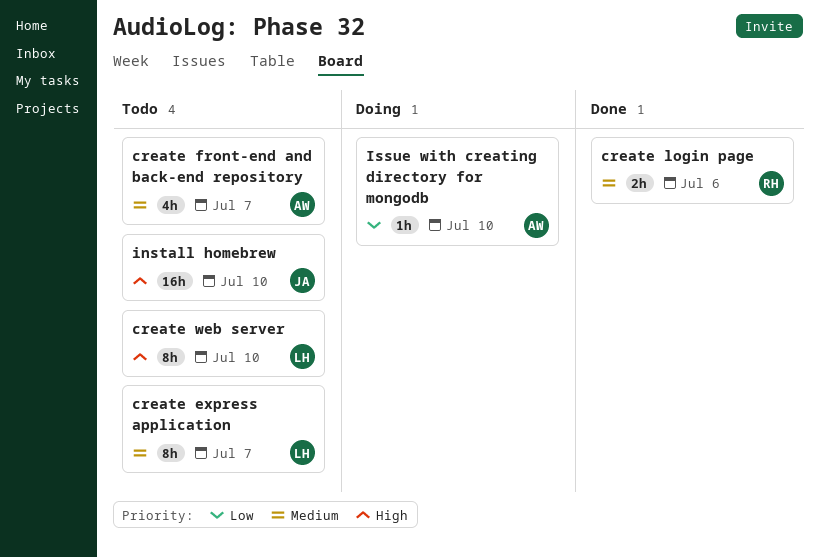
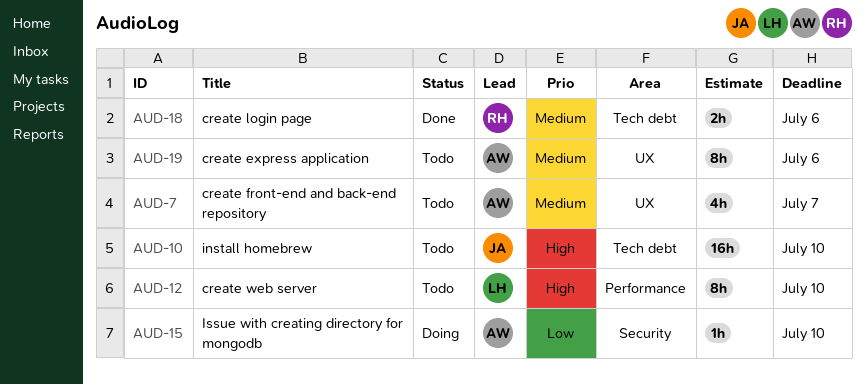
create express application, owner: LH -> AW
create express application, due: Jul 7 -> Jul 6

